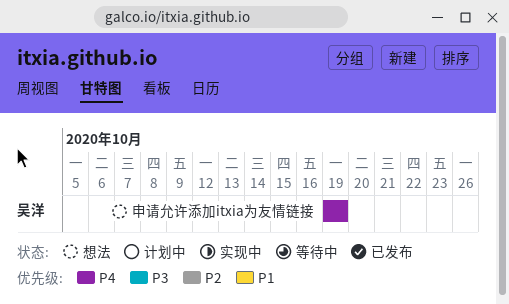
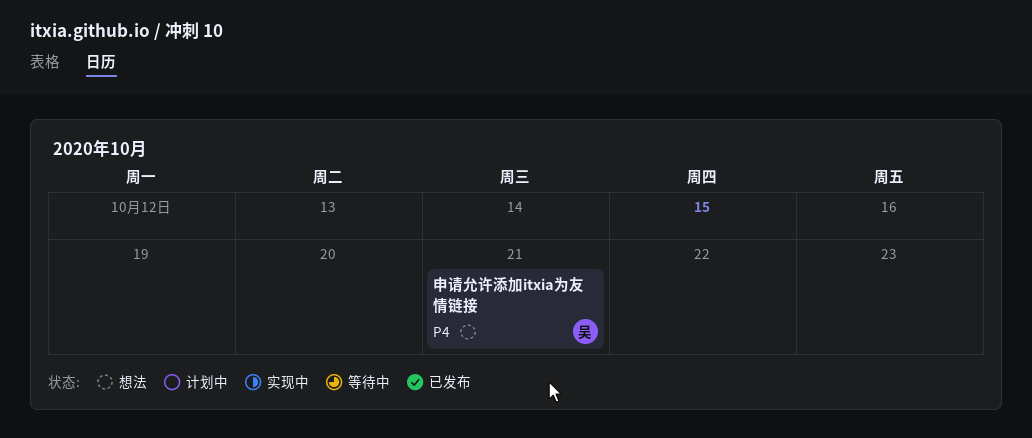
申请允许添加itxia为友情链接, due: Oct 19 -> Oct 21

